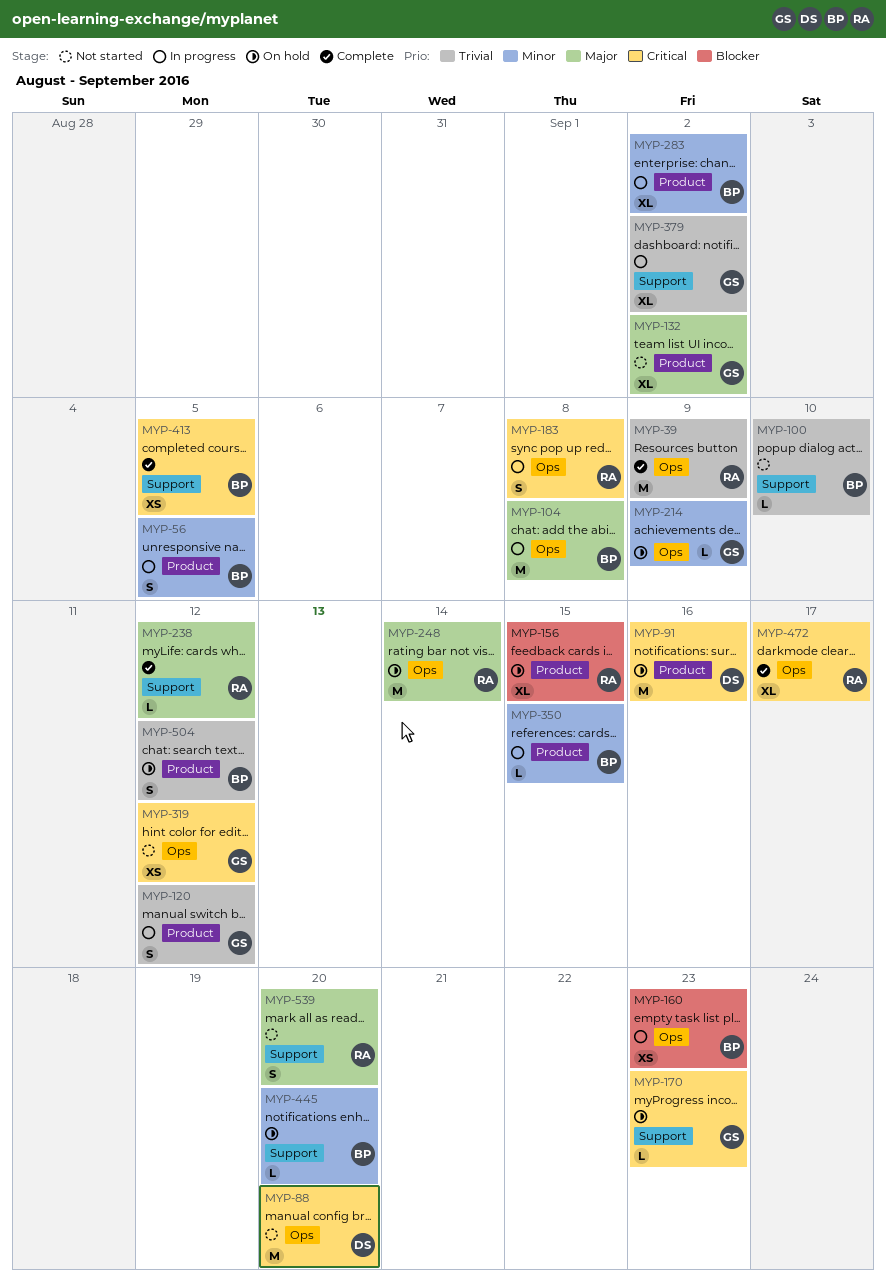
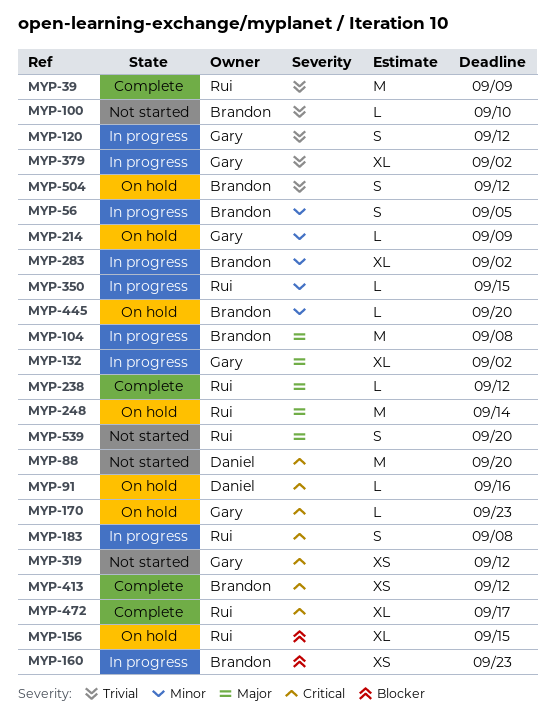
MYP-91, estimate: M -> L
MYP-132, status: Not started -> In progress
MYP-350, owner: Brandon -> Rui
MYP-413, due: Sep 5 -> Sep 12

